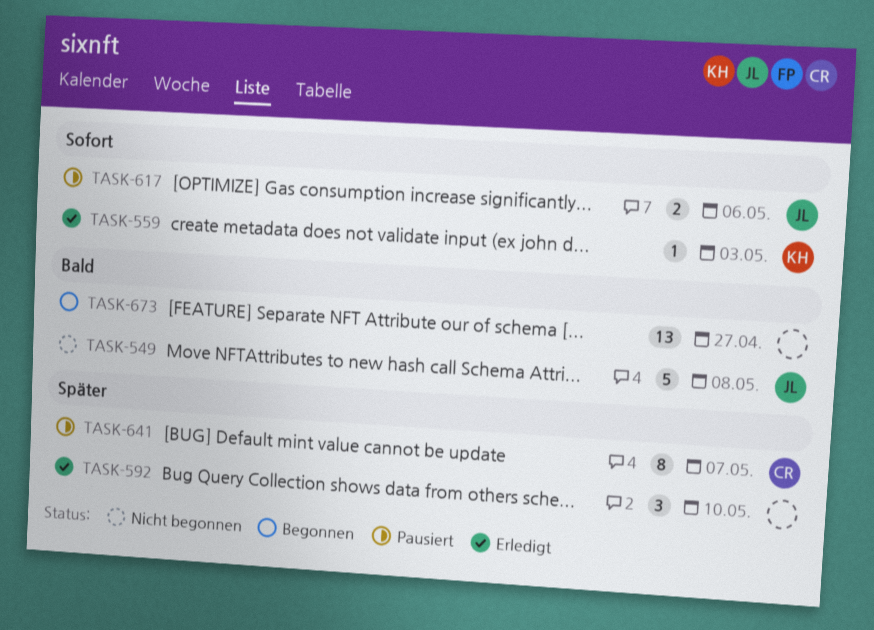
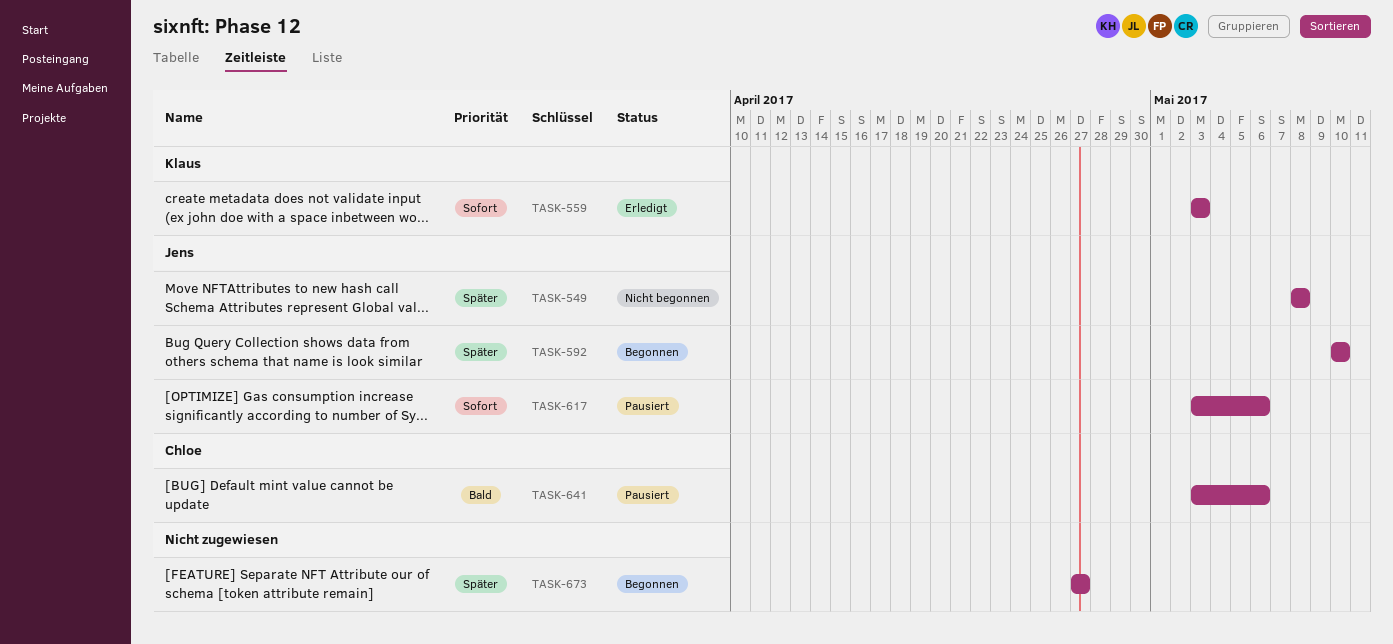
TASK-549, priority: Bald -> Später
TASK-592, status: Erledigt -> Begonnen
TASK-592, owner: none -> Jens
TASK-641, priority: Später -> Bald
TASK-641, due: May 7 -> May 6
TASK-673, priority: Bald -> Später

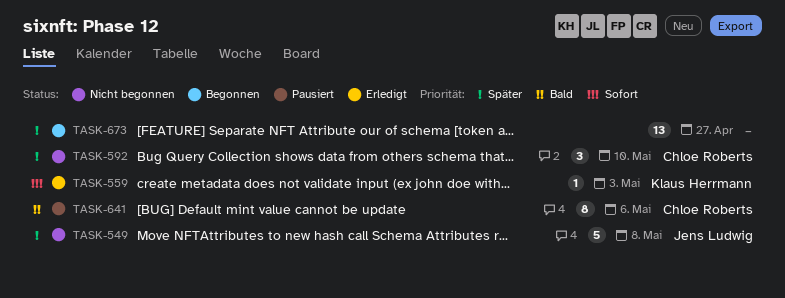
TASK-592, status: Begonnen -> Nicht begonnen
TASK-592, owner: Jens Ludwig -> Chloe Roberts
TASK-617: present -> none

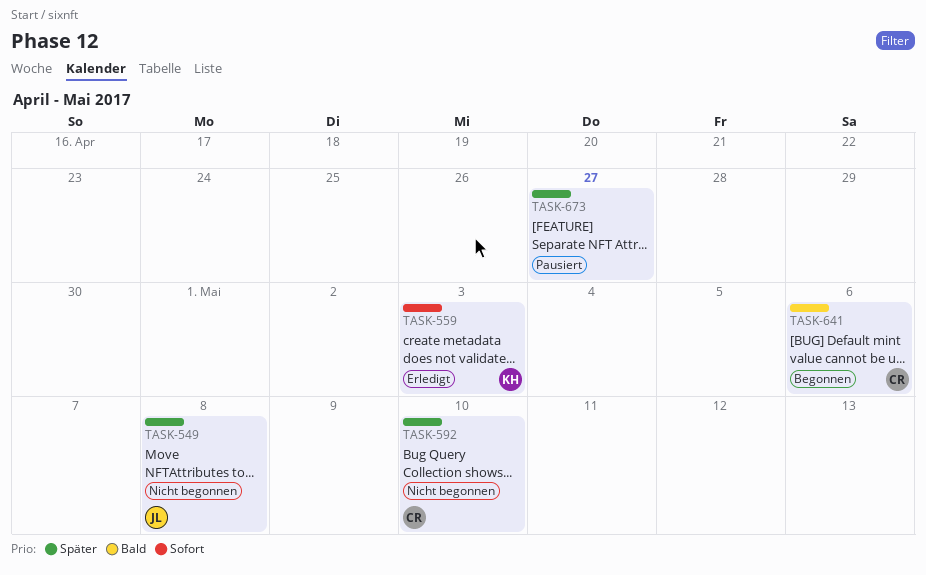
TASK-641, status: Pausiert -> Begonnen
TASK-673, status: Begonnen -> Pausiert

